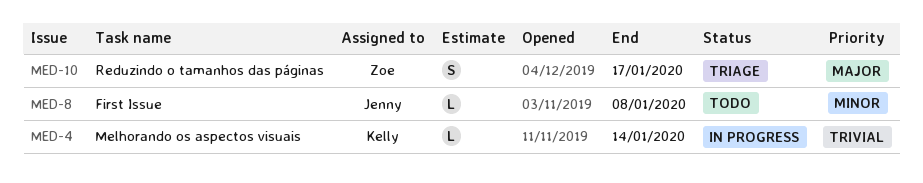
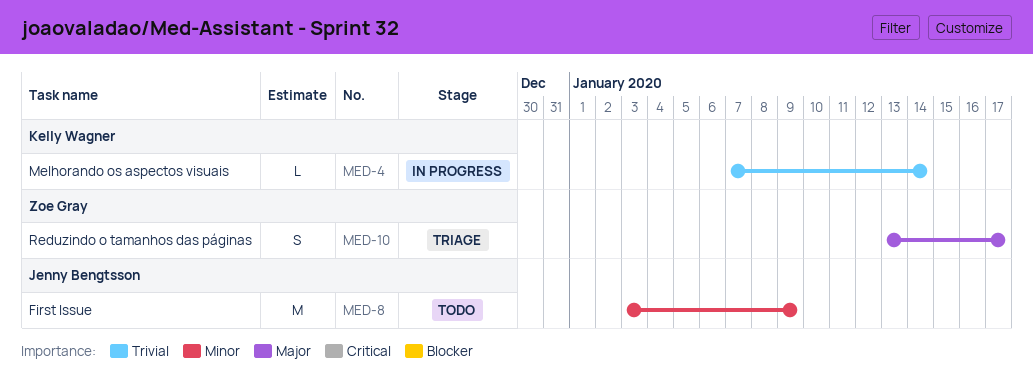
MED-8, estimate: L -> M
MED-8, due: Jan 8 -> Jan 9

